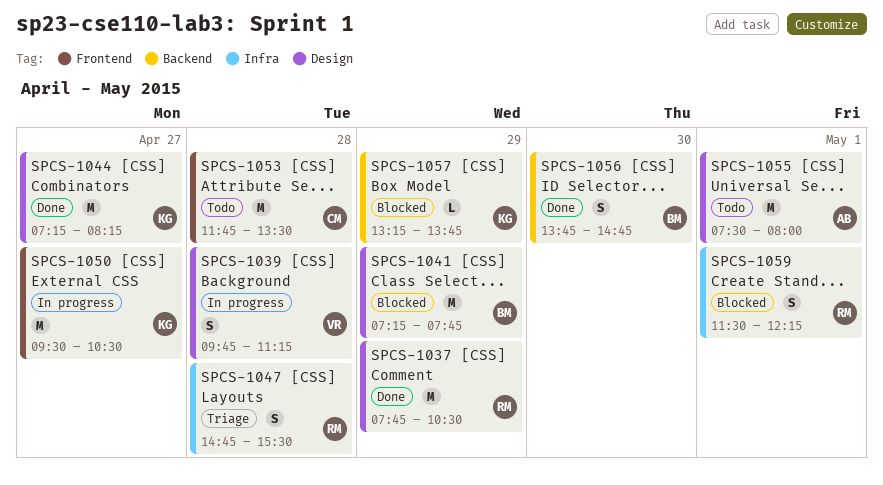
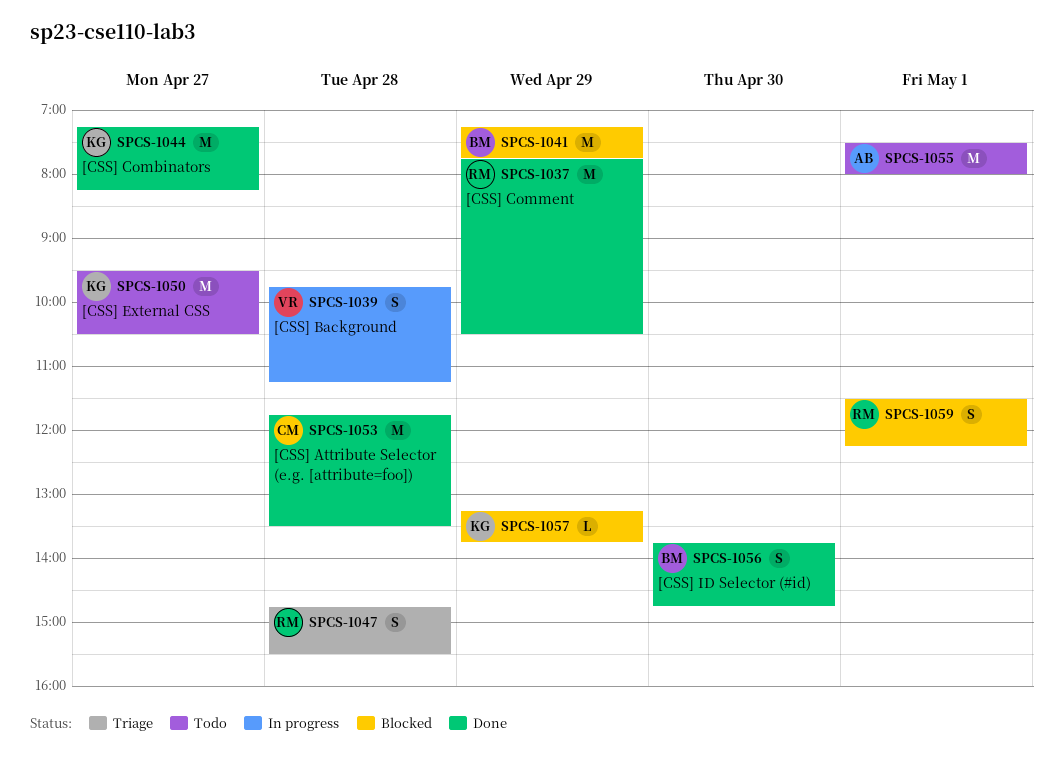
SPCS-1050, status: In progress -> Todo
SPCS-1053, status: Todo -> Done

